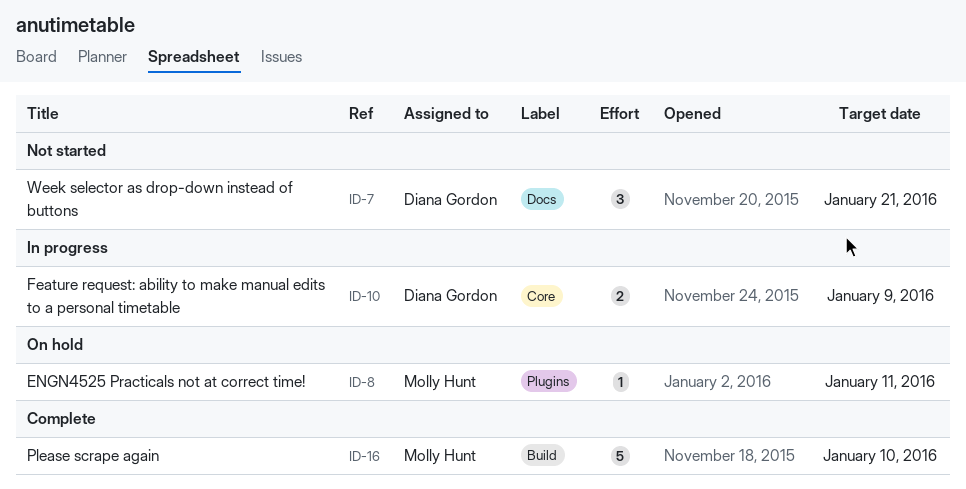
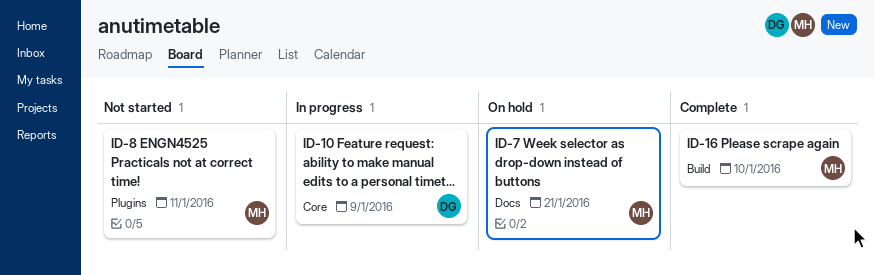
ID-7, status: Not started -> On hold
ID-7, owner: Diana Gordon -> Molly Hunt
ID-8, status: On hold -> Not started

